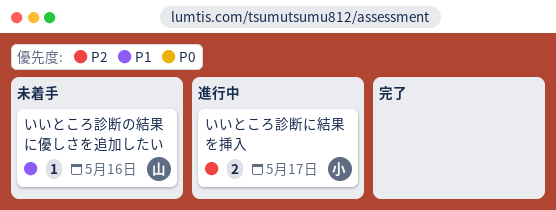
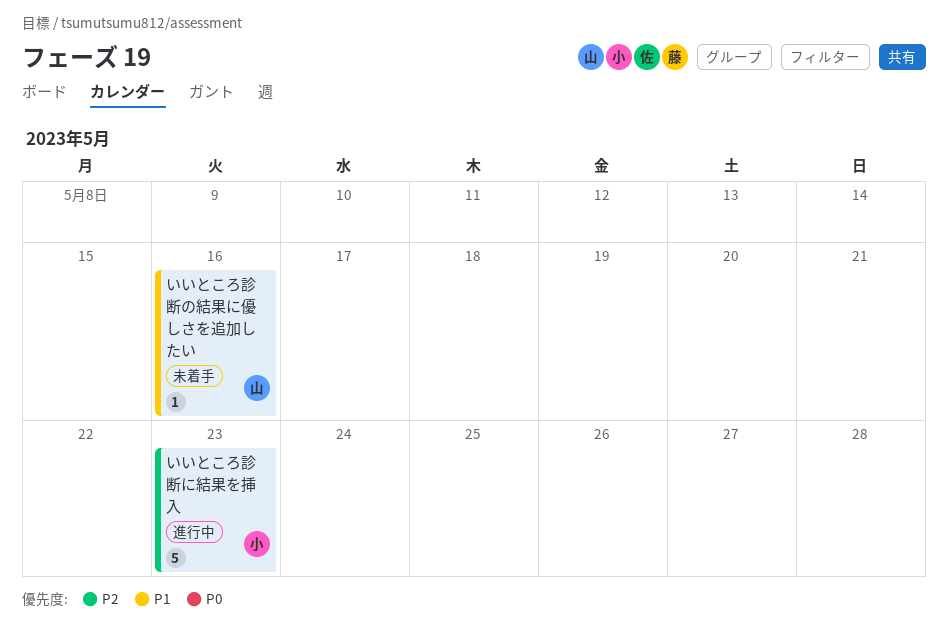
いいところ診断に結果を挿入, estimate: 2 -> 5
いいところ診断に結果を挿入, due: May 17 -> May 23

